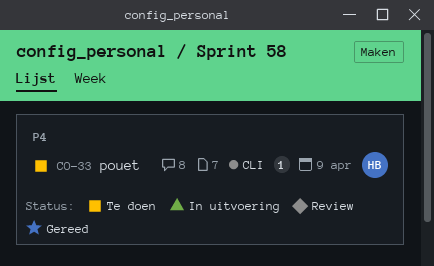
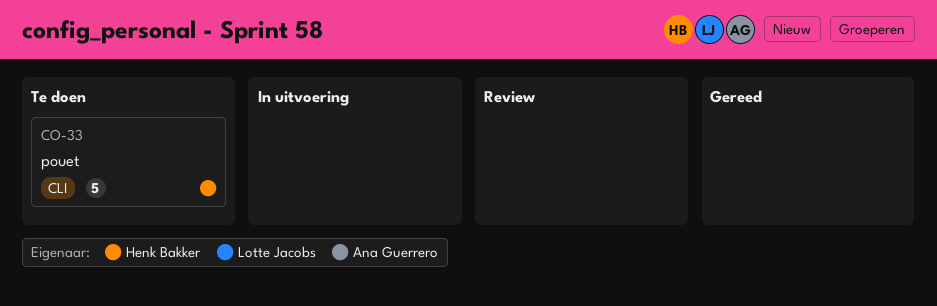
CO-33, estimate: 1 -> 5

